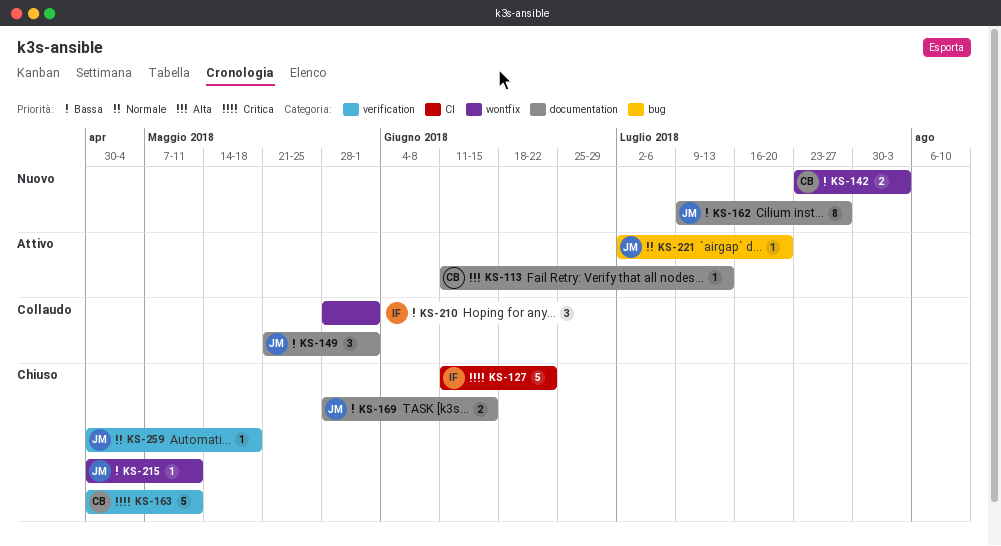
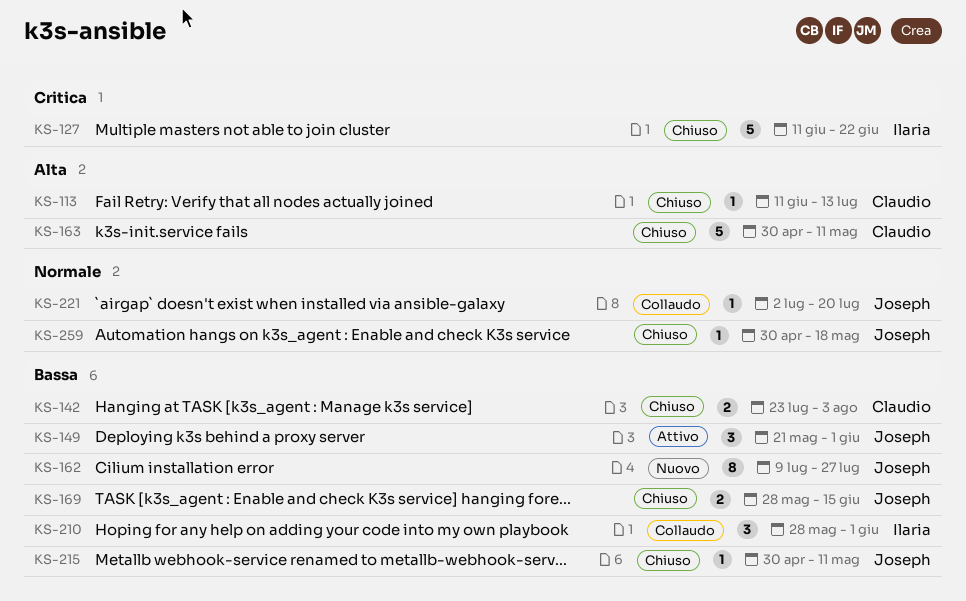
KS-113, status: Attivo -> Chiuso
KS-142, status: Nuovo -> Chiuso
KS-149, status: Collaudo -> Attivo
KS-163, priority: Critica -> Alta
KS-221, status: Attivo -> Collaudo

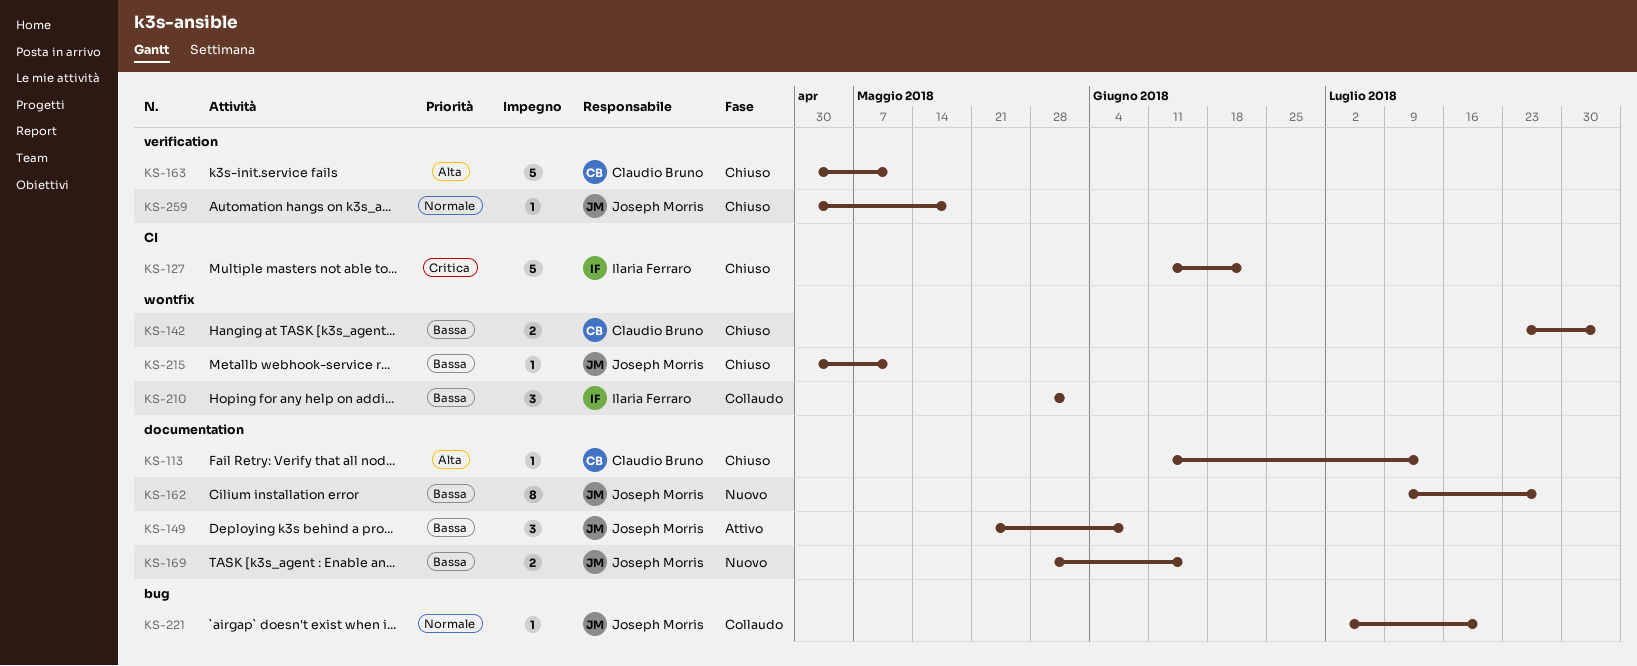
KS-149, due: Jun 1 -> Jun 8
KS-169, status: Chiuso -> Nuovo

